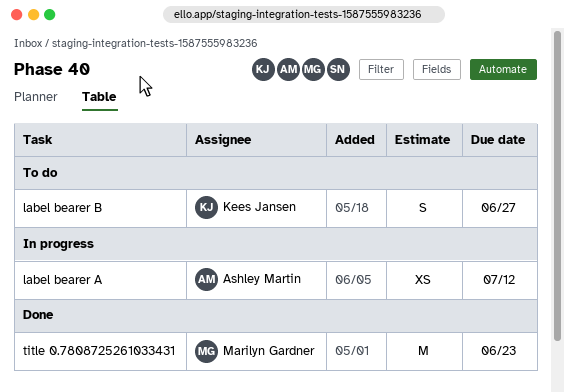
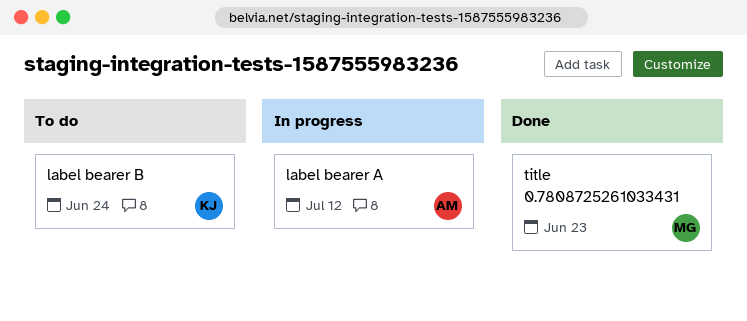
label bearer B, due: Jun 27 -> Jun 24

